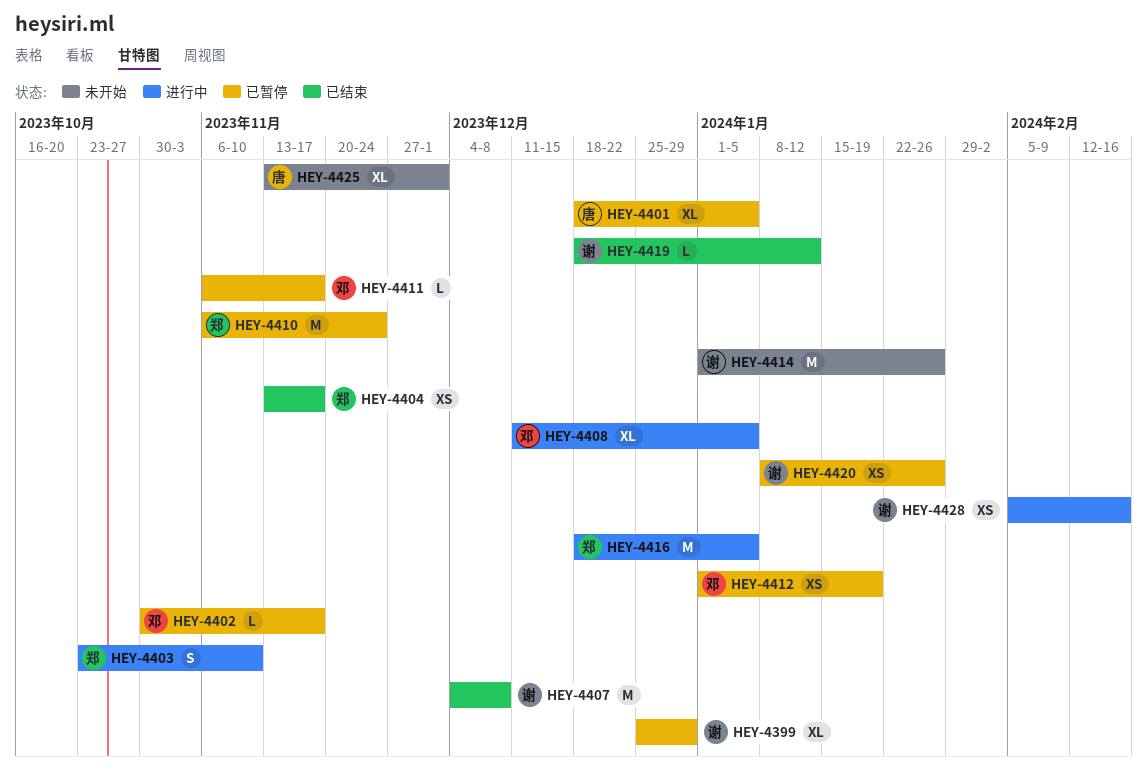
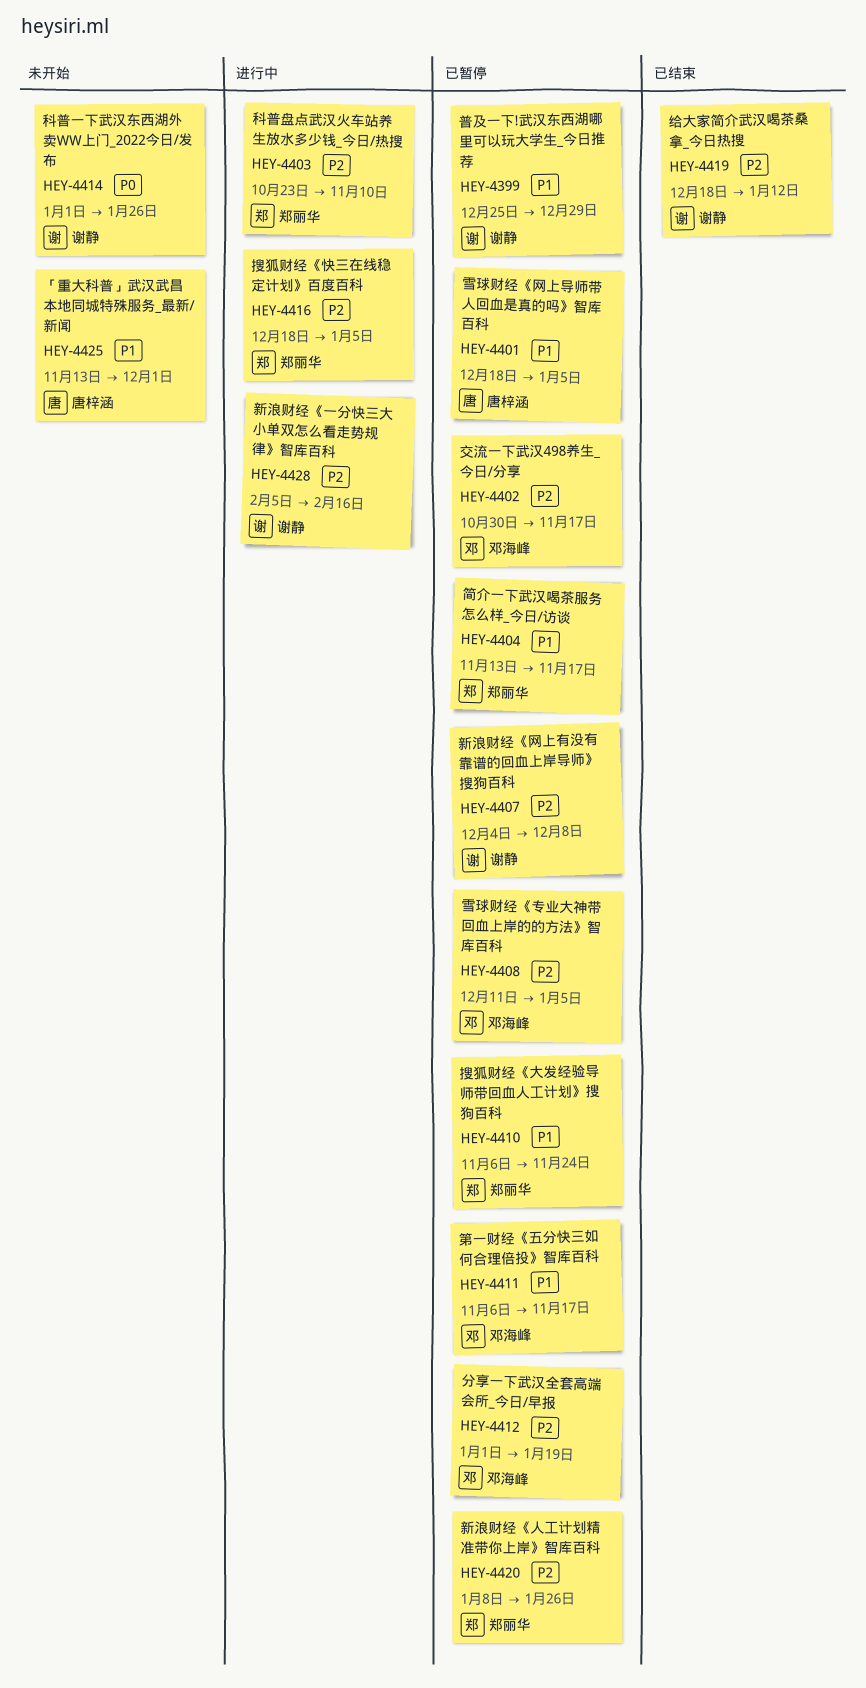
HEY-4404, status: 已结束 -> 已暂停
HEY-4407, status: 已结束 -> 已暂停
HEY-4408, status: 进行中 -> 已暂停
HEY-4420, owner: 谢静 -> 郑丽华

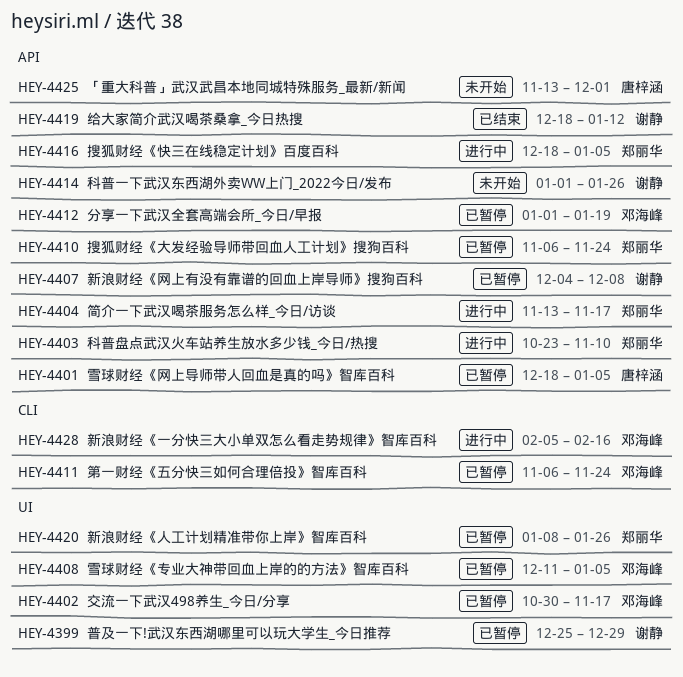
HEY-4404, status: 已暂停 -> 进行中
HEY-4411, due: Nov 17 -> Nov 24
HEY-4428, owner: 谢静 -> 邓海峰

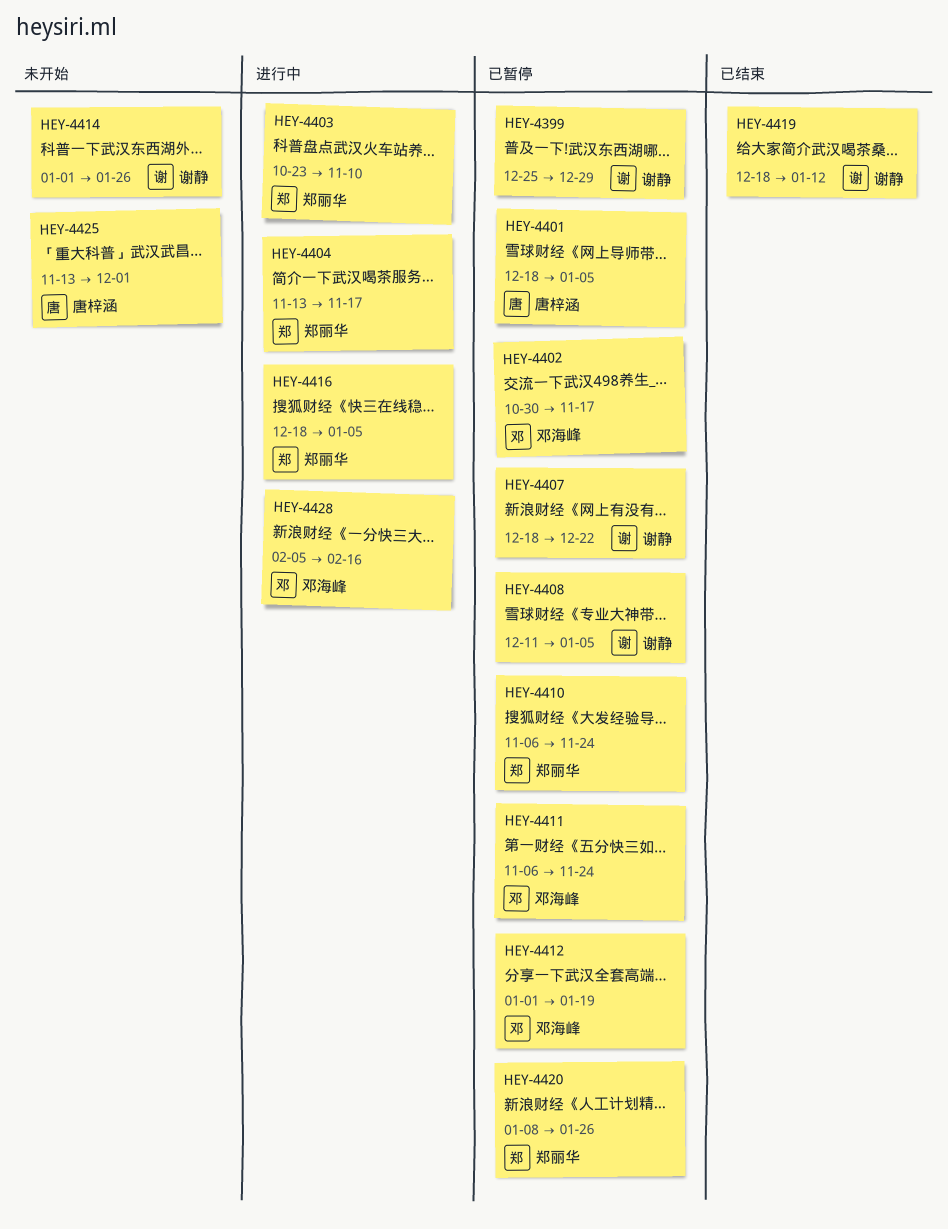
HEY-4407, start: Dec 4 -> Dec 18
HEY-4407, due: Dec 8 -> Dec 22
HEY-4408, owner: 邓海峰 -> 谢静

